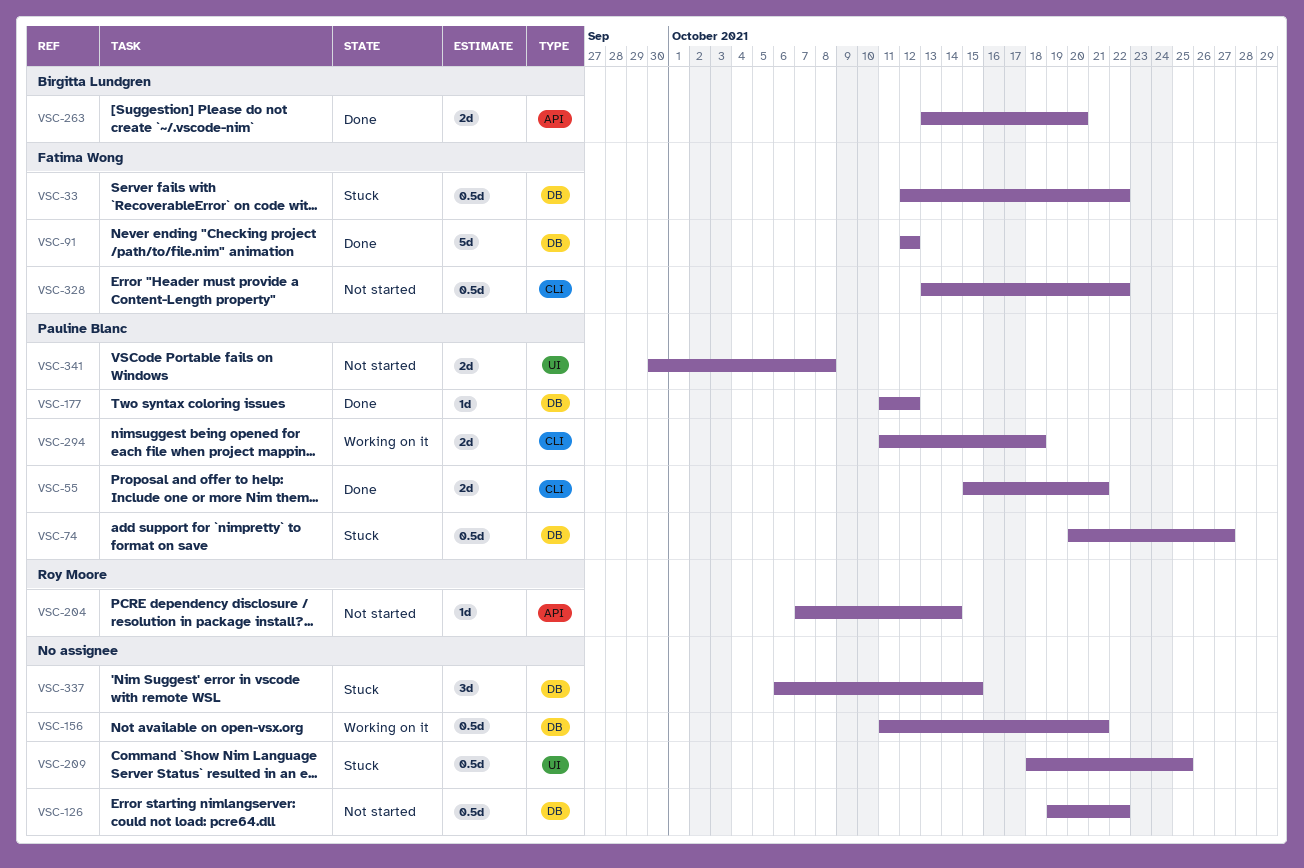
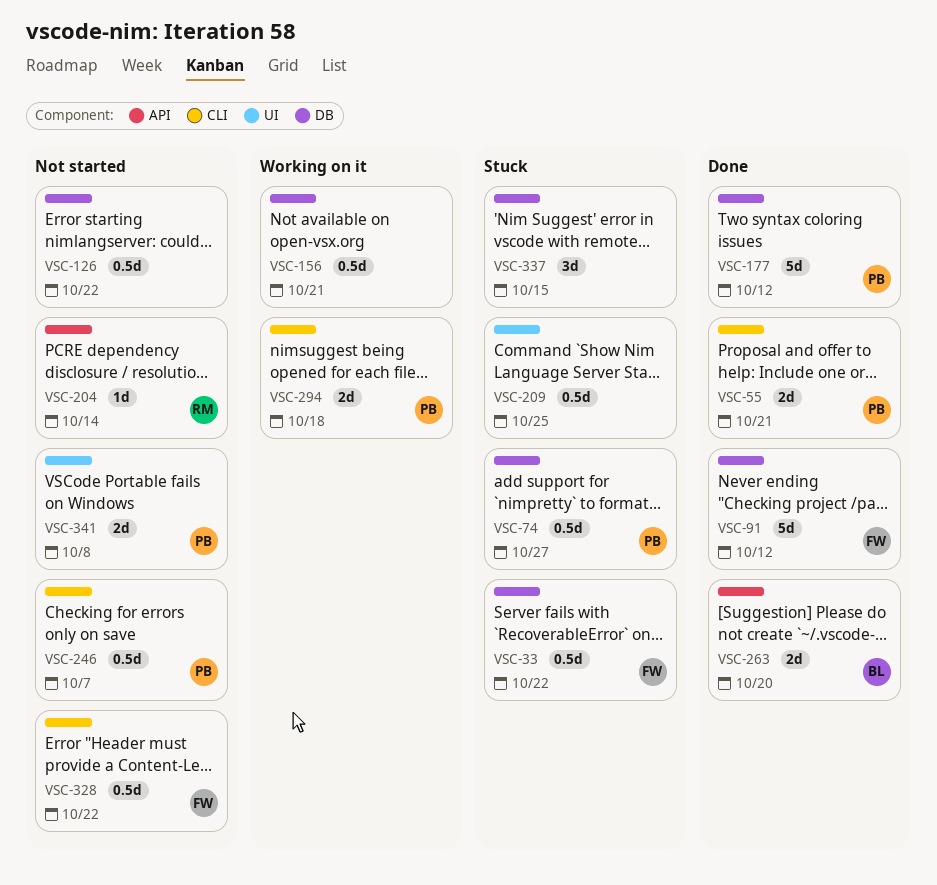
VSC-177, estimate: 1d -> 5d
VSC-246: none -> present

